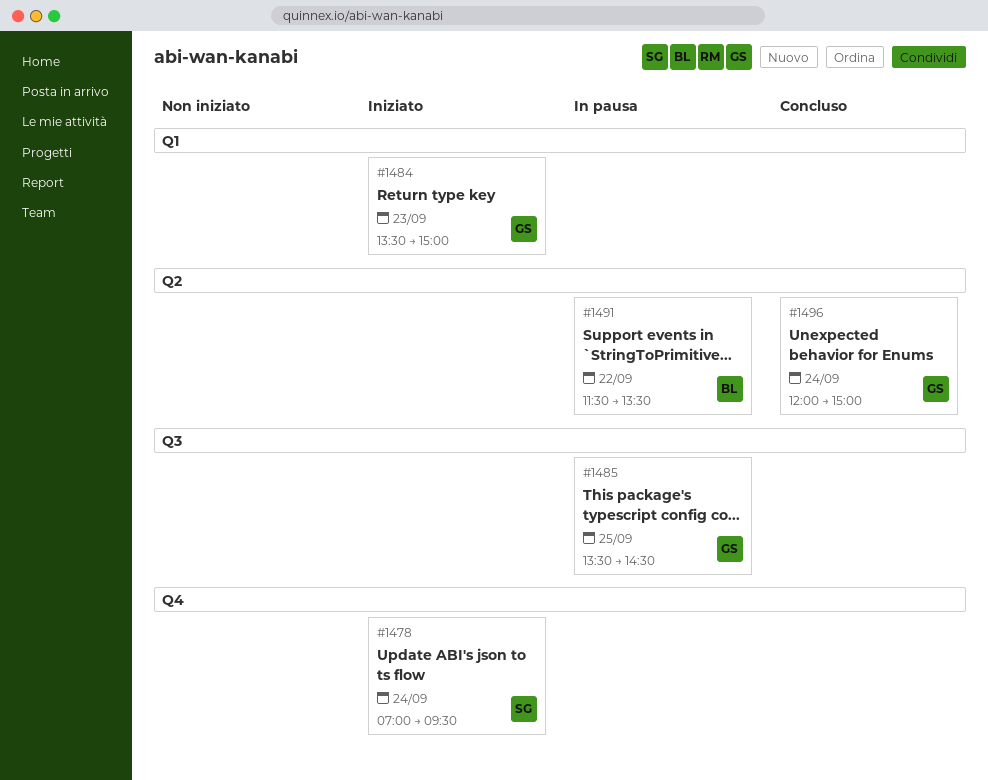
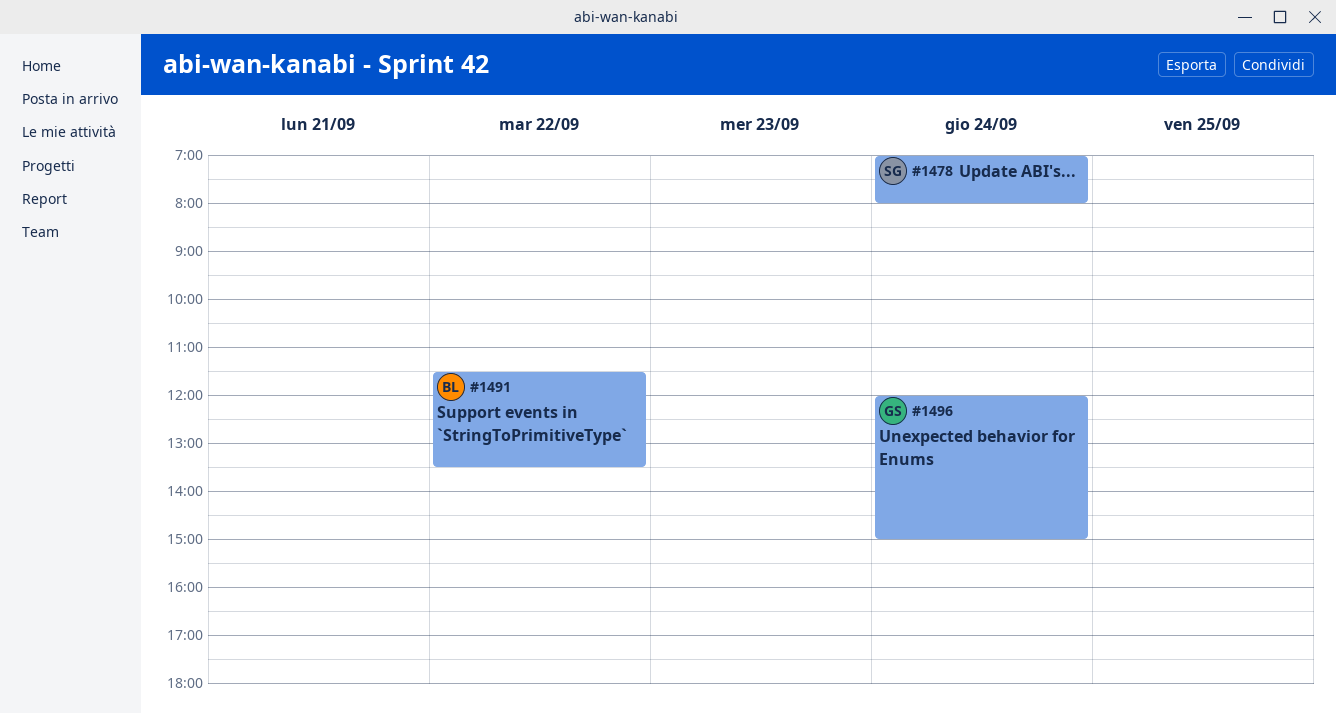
#1478, ends: 09:30 -> 08:00
#1484: present -> none
#1485: present -> none

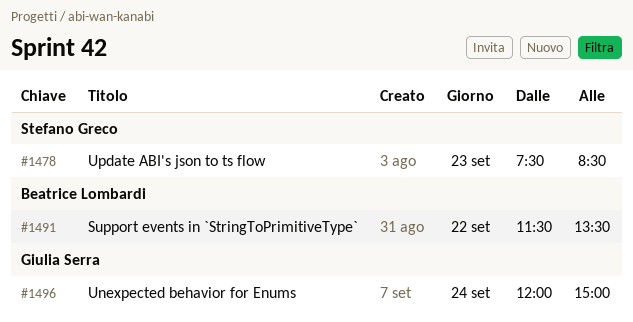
#1478, day: Sep 24 -> Sep 23
#1478, begins: 07:00 -> 07:30
#1478, ends: 08:00 -> 08:30

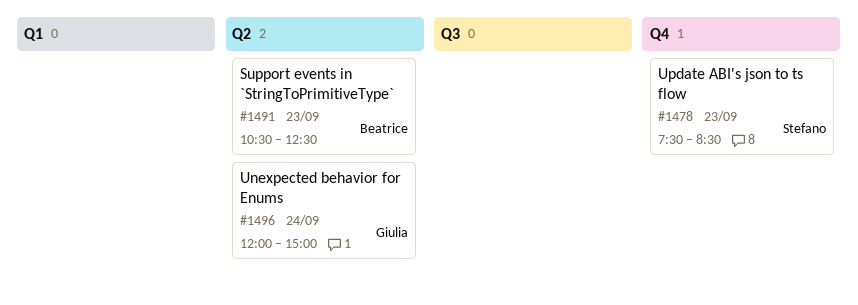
#1491, day: Sep 22 -> Sep 23
#1491, begins: 11:30 -> 10:30
#1491, ends: 13:30 -> 12:30

